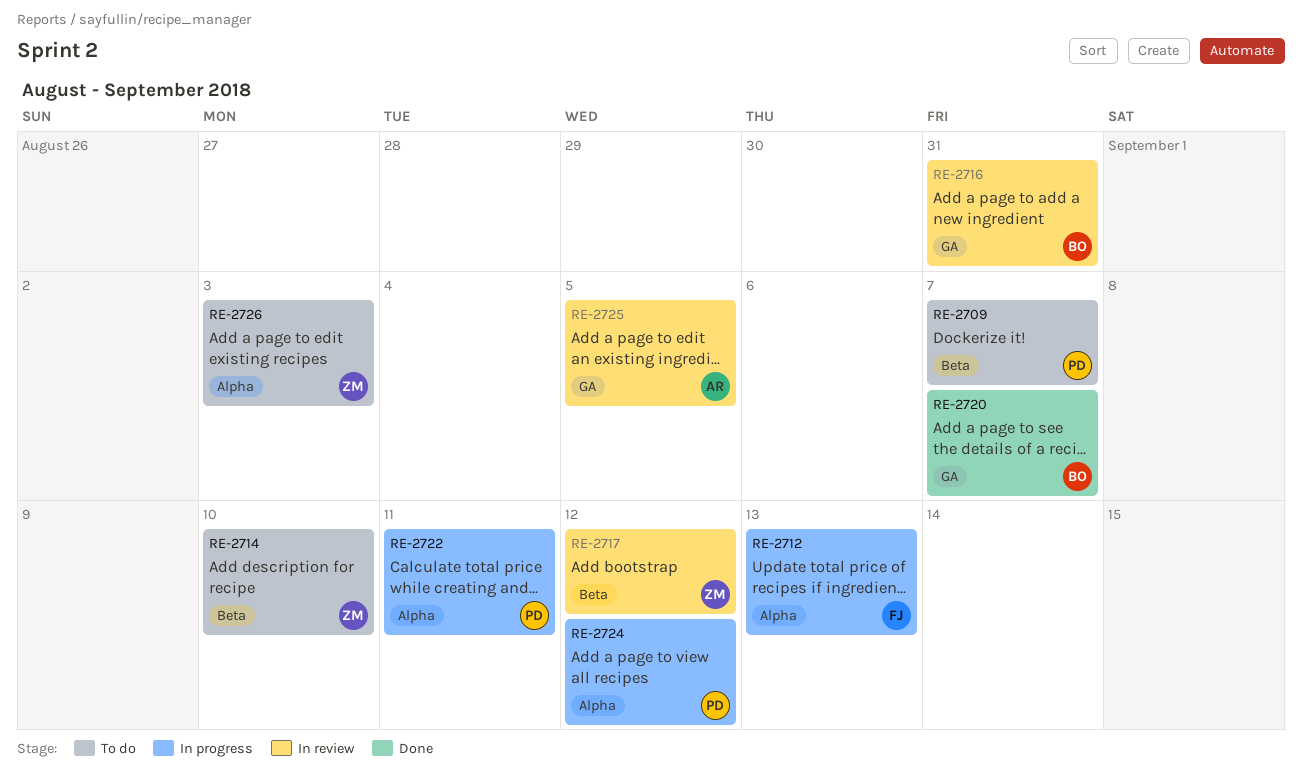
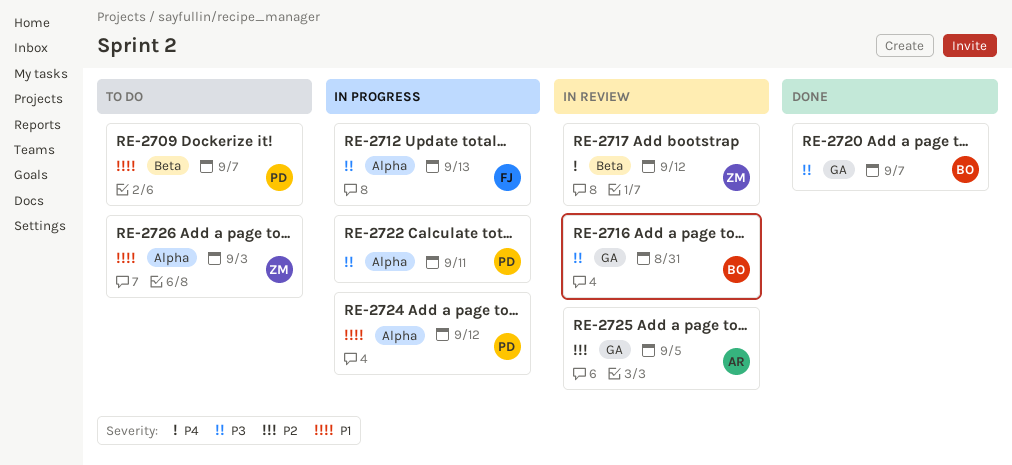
RE-2714: present -> none

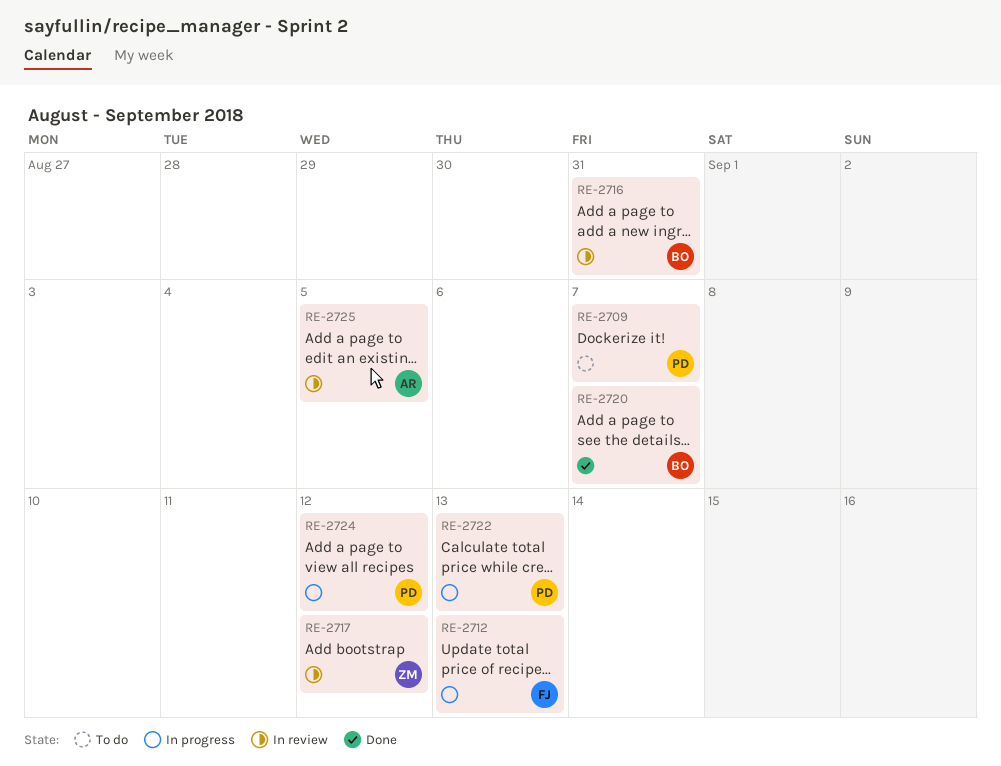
RE-2722, due: Sep 11 -> Sep 13
RE-2726: present -> none

